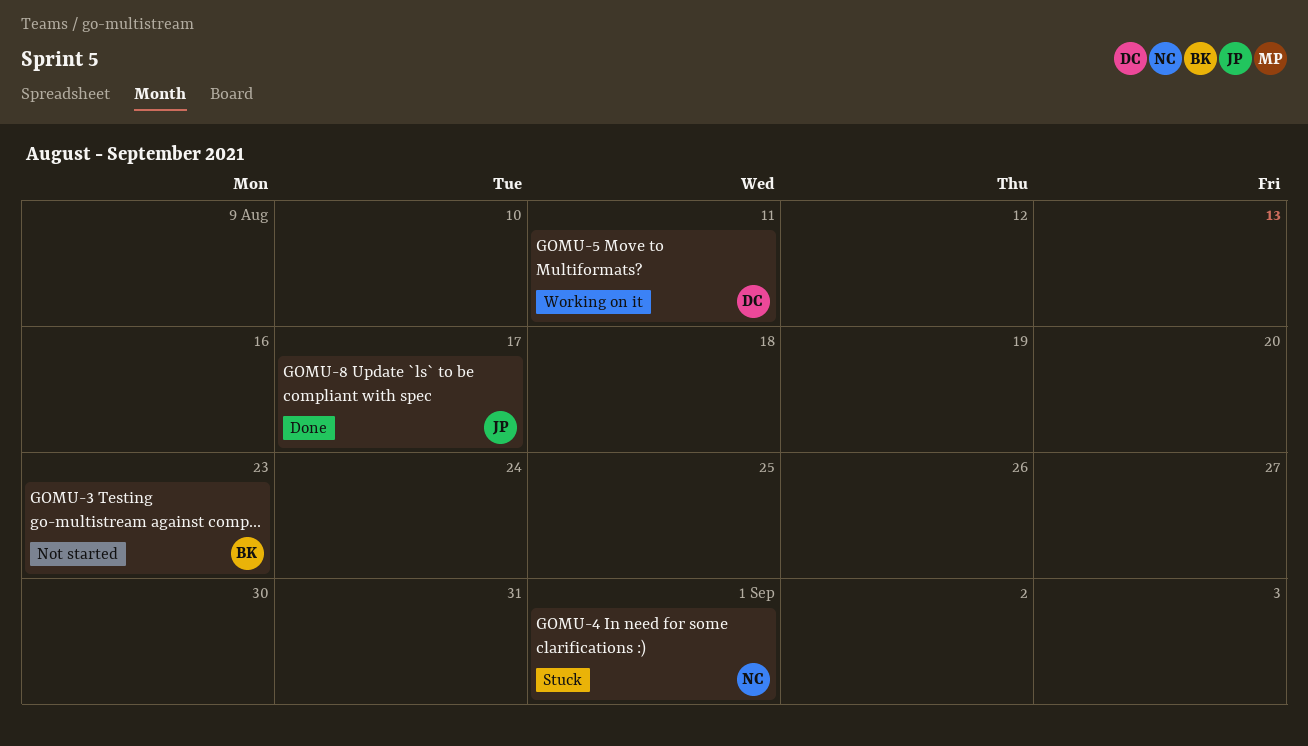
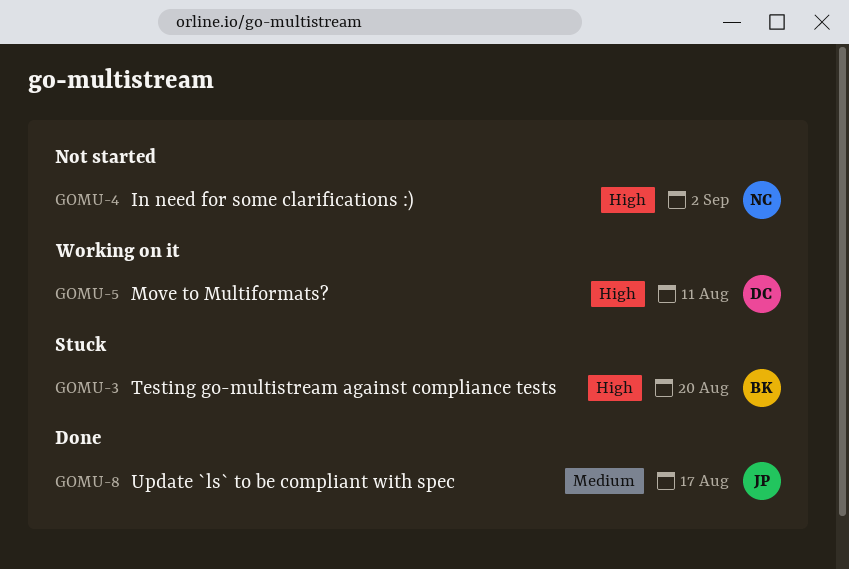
GOMU-3, status: Not started -> Stuck
GOMU-3, due: Aug 23 -> Aug 20
GOMU-4, status: Stuck -> Not started
GOMU-4, due: Sep 1 -> Sep 2

